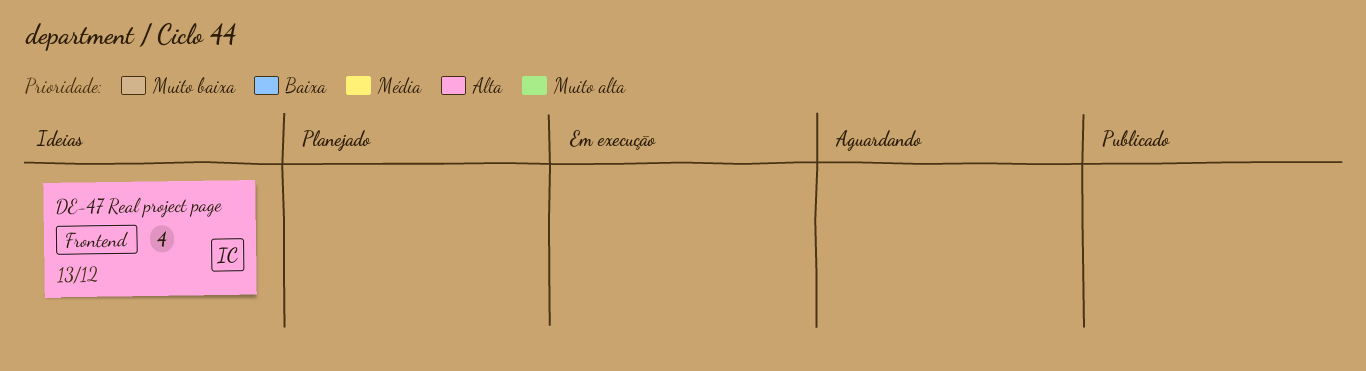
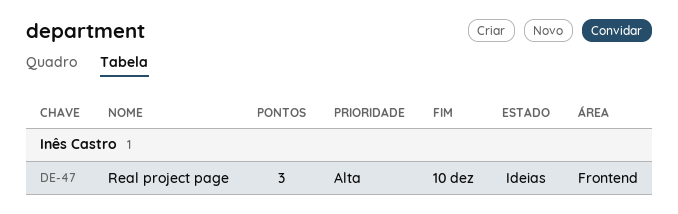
DE-47, estimate: 4 -> 3
DE-47, due: Dec 13 -> Dec 10

